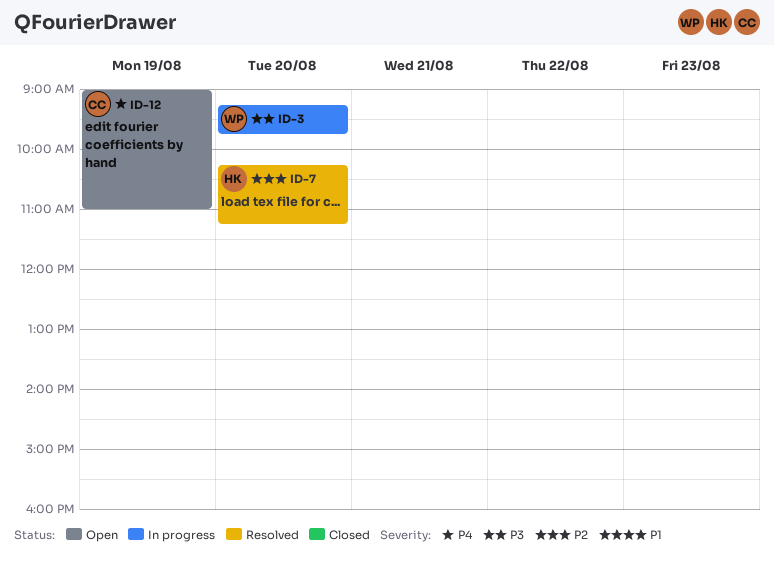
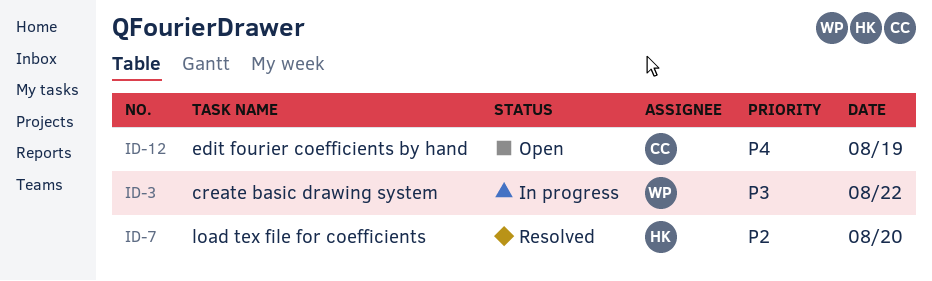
ID-3, day: Aug 20 -> Aug 22

